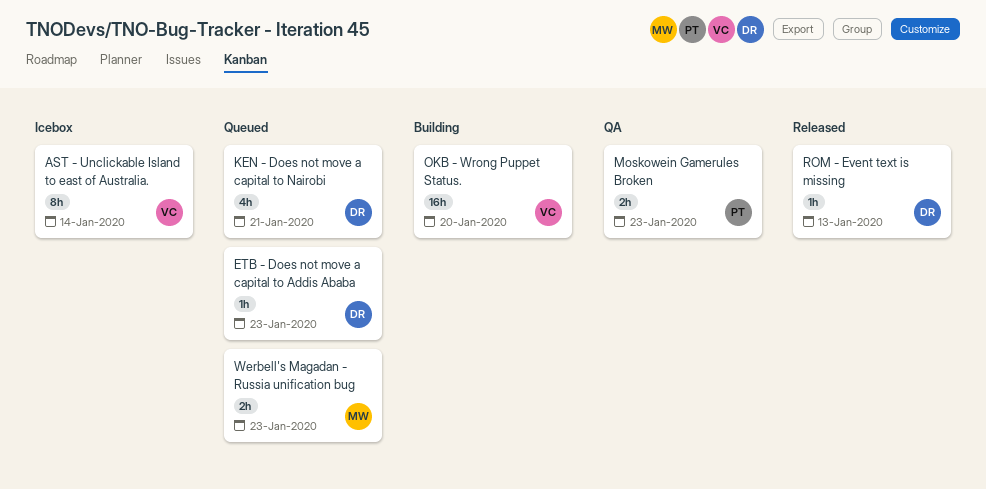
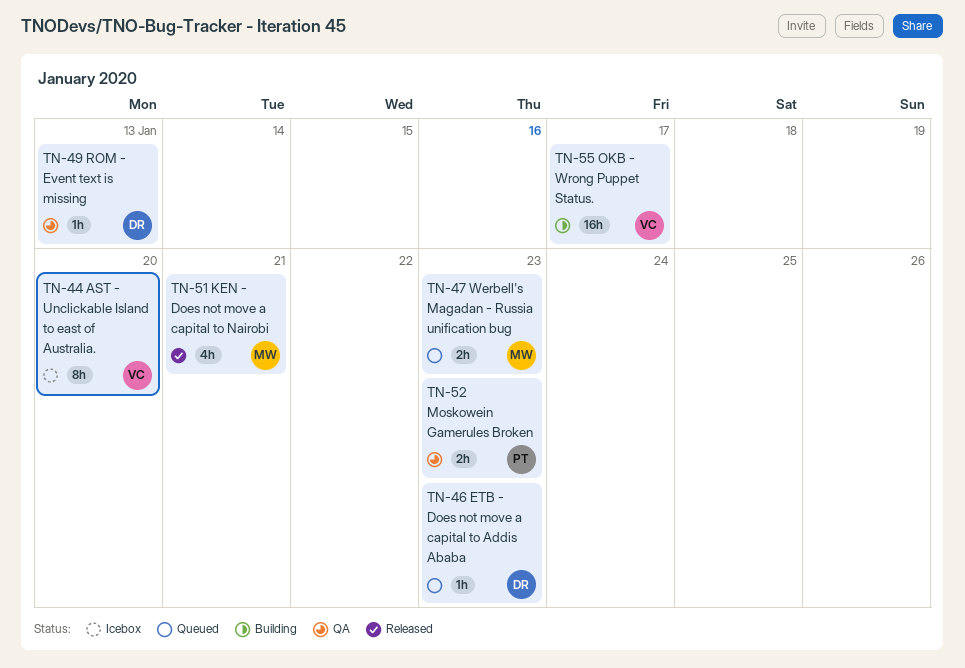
AST - Unclickable Island to east of Australia., due: Jan 14 -> Jan 20
KEN - Does not move a capital to Nairobi, status: Queued -> Released
KEN - Does not move a capital to Nairobi, owner: DR -> MW
OKB - Wrong Puppet Status., due: Jan 20 -> Jan 17
ROM - Event text is missing, status: Released -> QA

